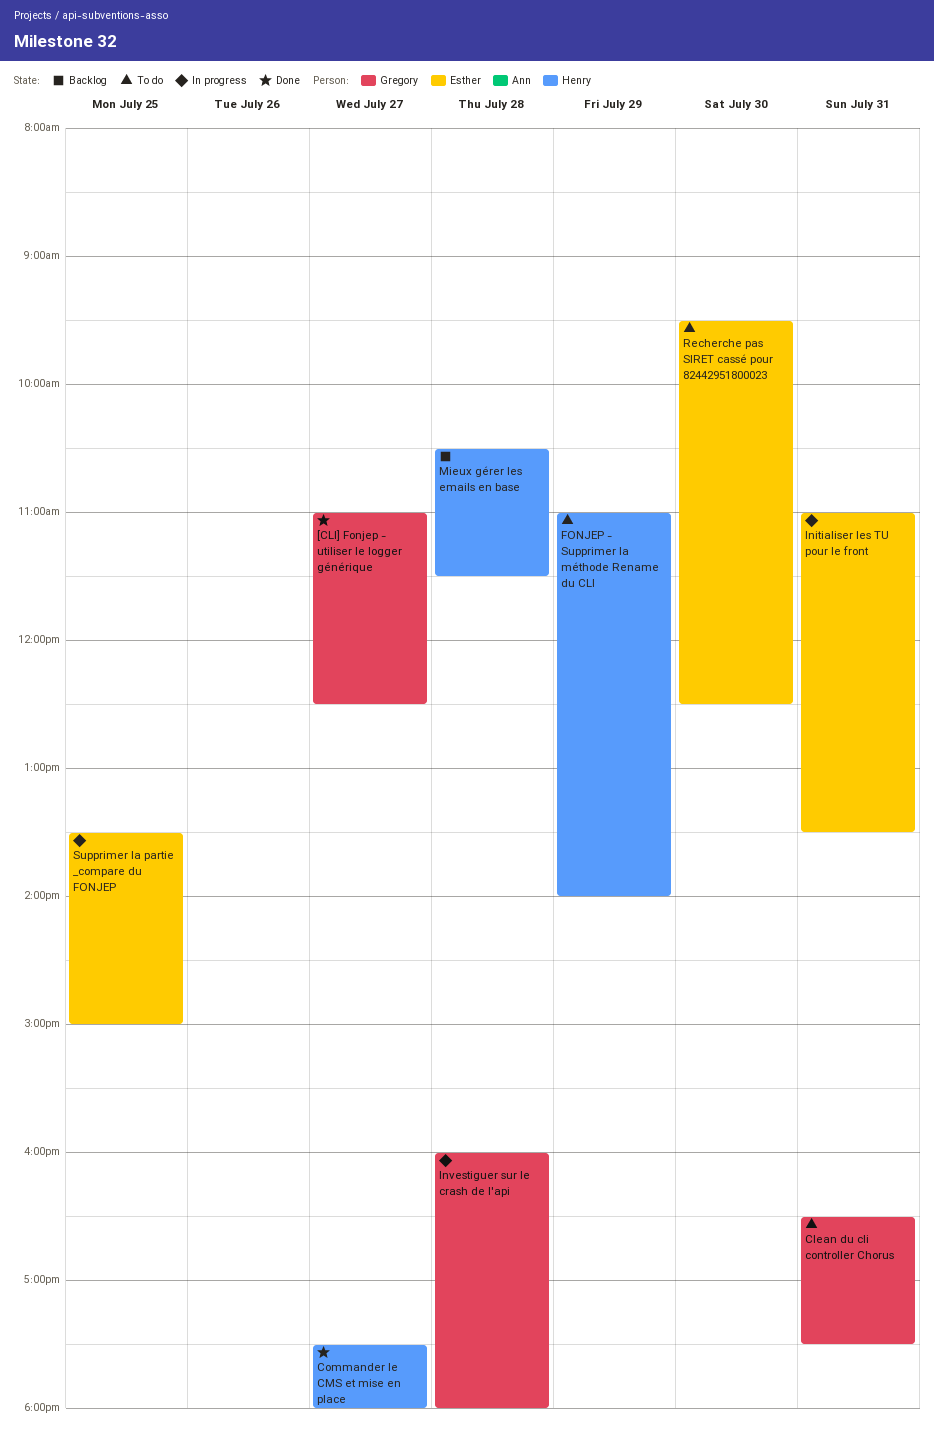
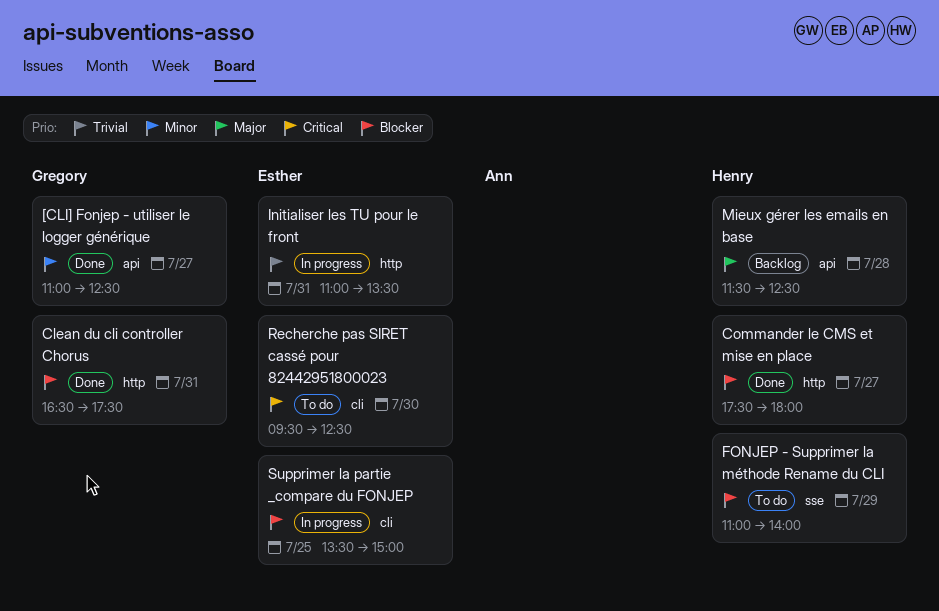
Clean du cli controller Chorus, status: To do -> Done
Investiguer sur le crash de l'api: present -> none
Mieux gérer les emails en base, begins: 10:30 -> 11:30
Mieux gérer les emails en base, ends: 11:30 -> 12:30

